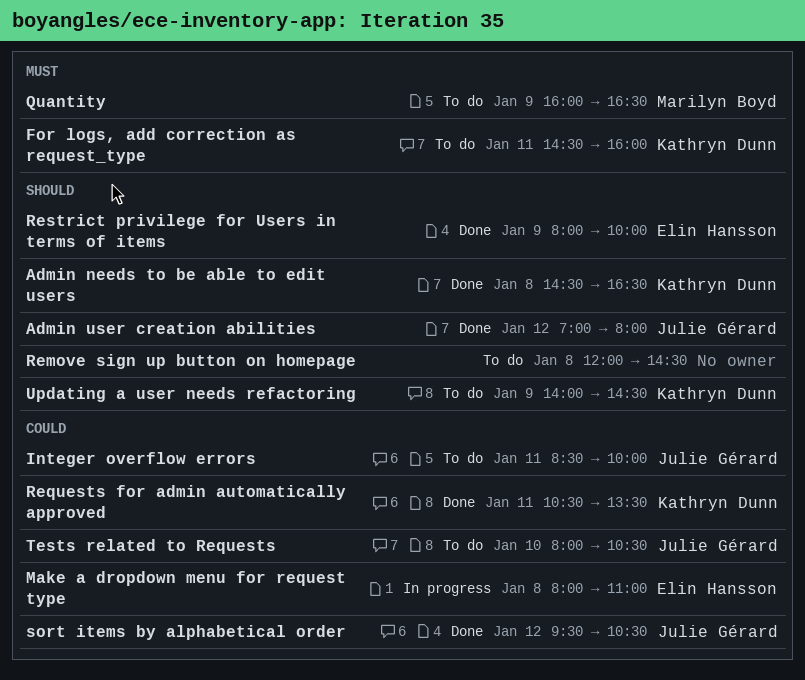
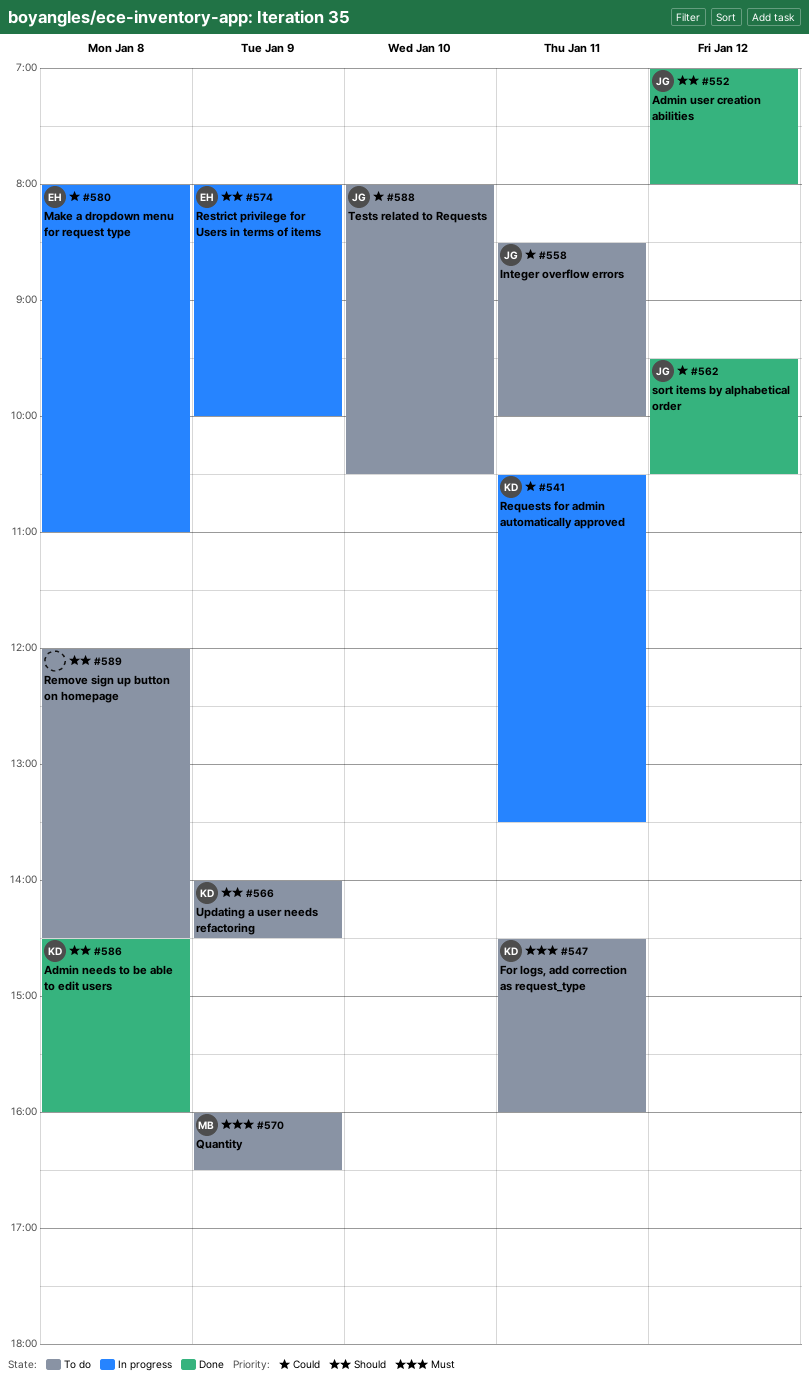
Admin needs to be able to edit users, ends: 16:30 -> 16:00
Requests for admin automatically approved, status: Done -> In progress
Restrict privilege for Users in terms of items, status: Done -> In progress

